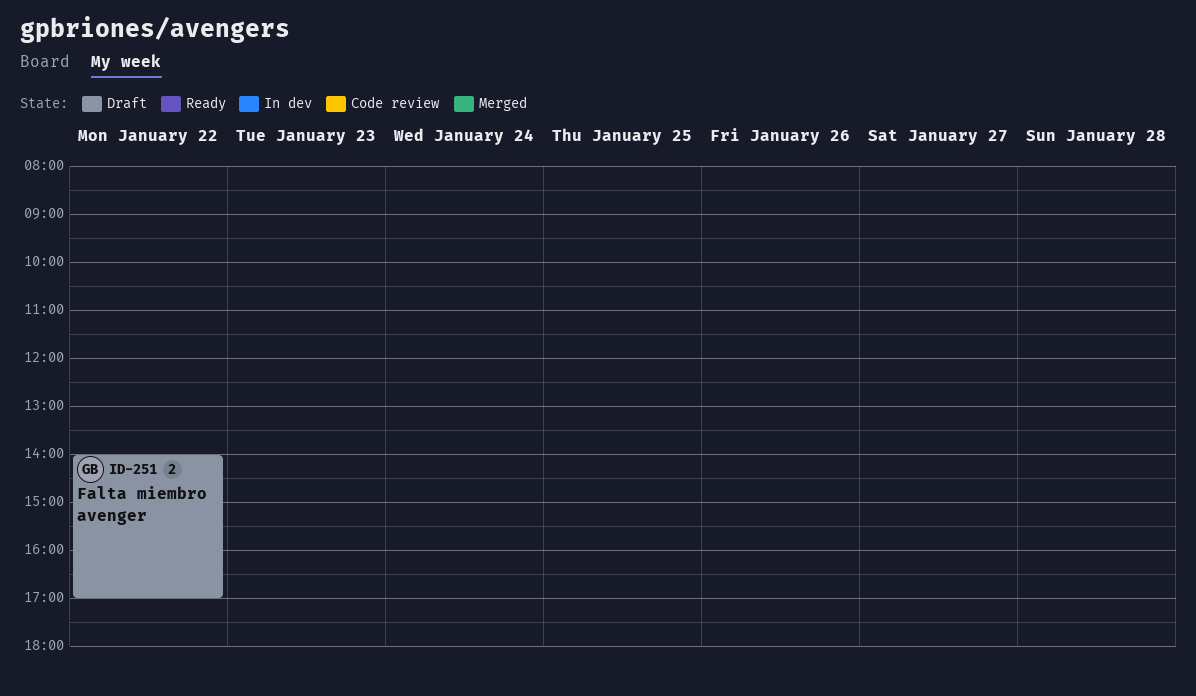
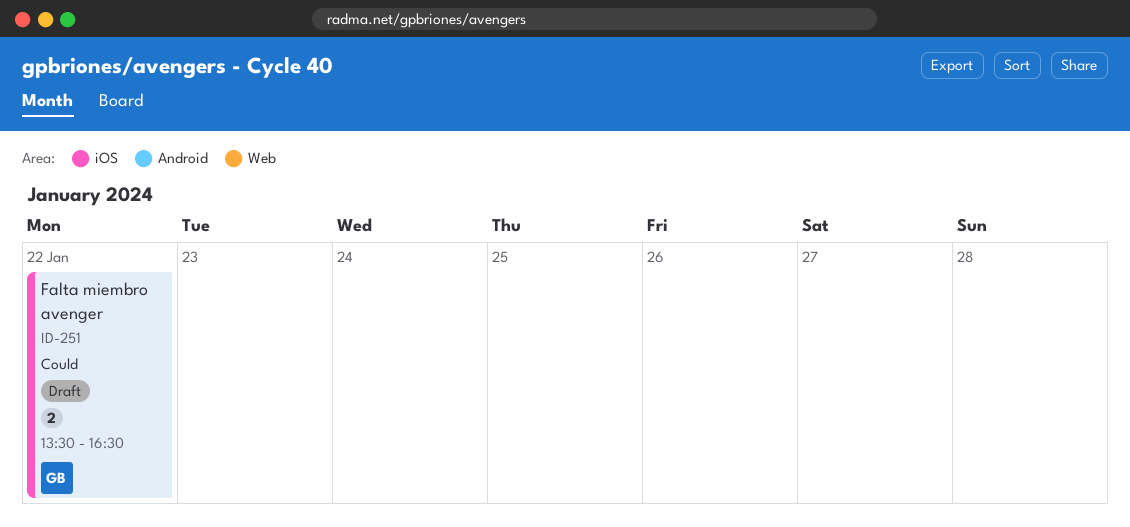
ID-251, begins: 14:00 -> 13:30
ID-251, ends: 17:00 -> 16:30

